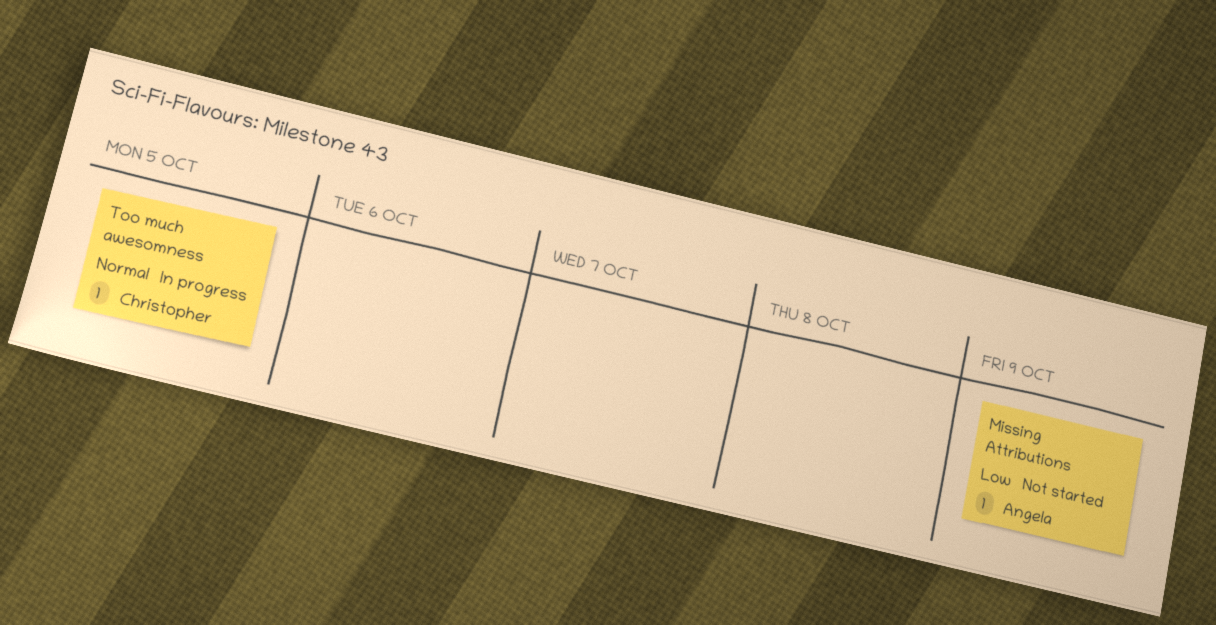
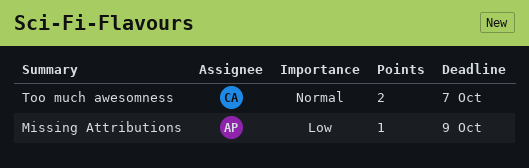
Too much awesomness, estimate: 1 -> 2
Too much awesomness, due: Oct 5 -> Oct 7

